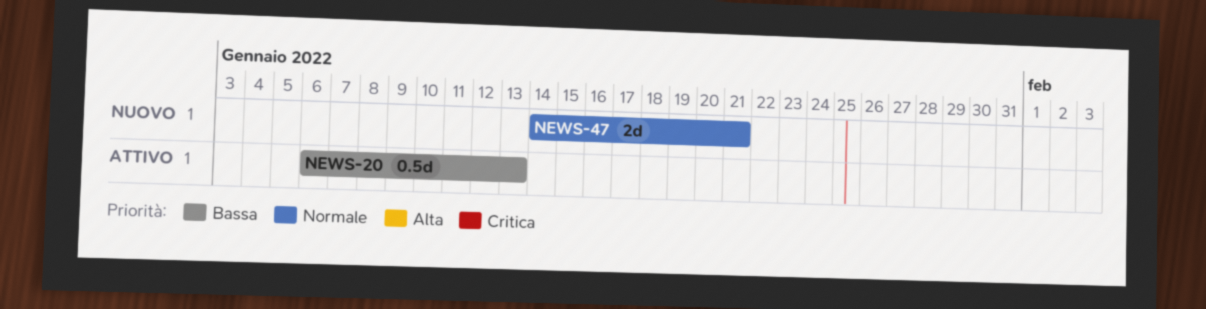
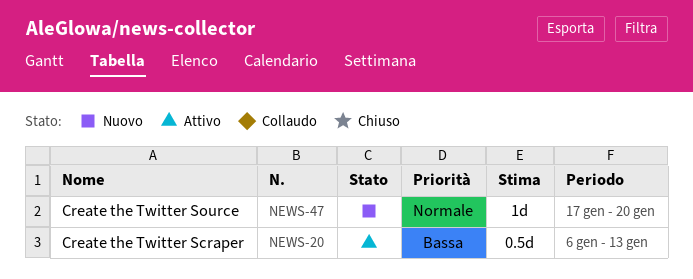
NEWS-47, estimate: 2d -> 1d
NEWS-47, start: Jan 14 -> Jan 17
NEWS-47, due: Jan 21 -> Jan 20

